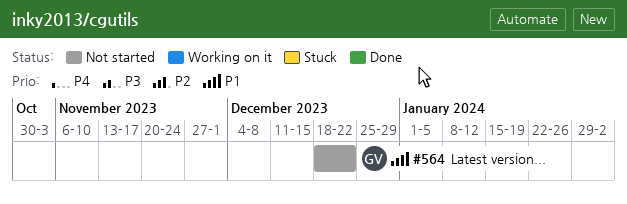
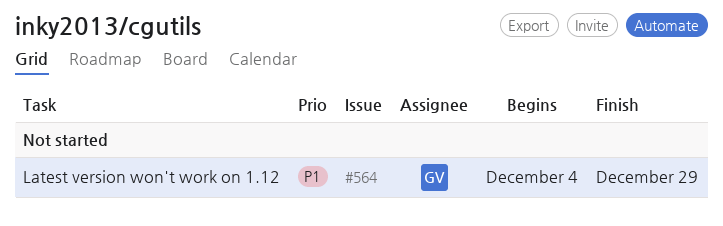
#564, start: Dec 18 -> Dec 4
#564, due: Dec 22 -> Dec 29

